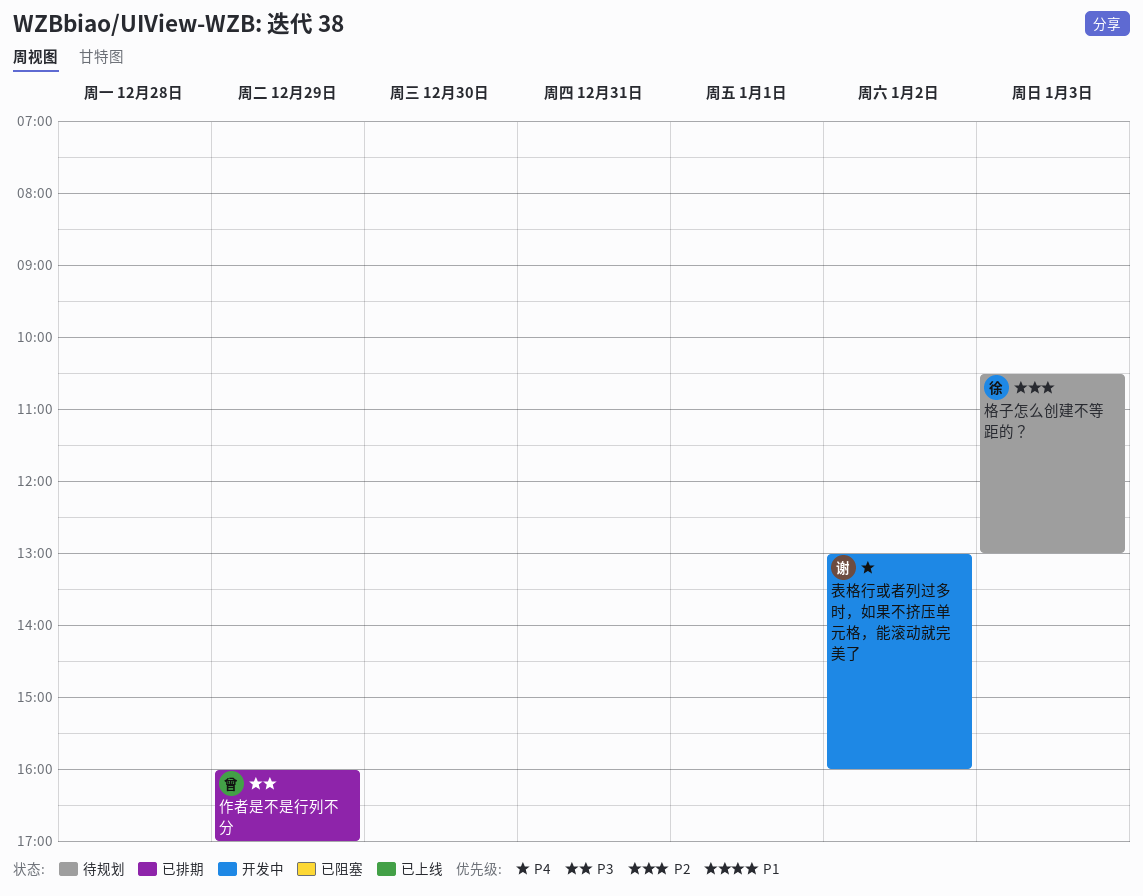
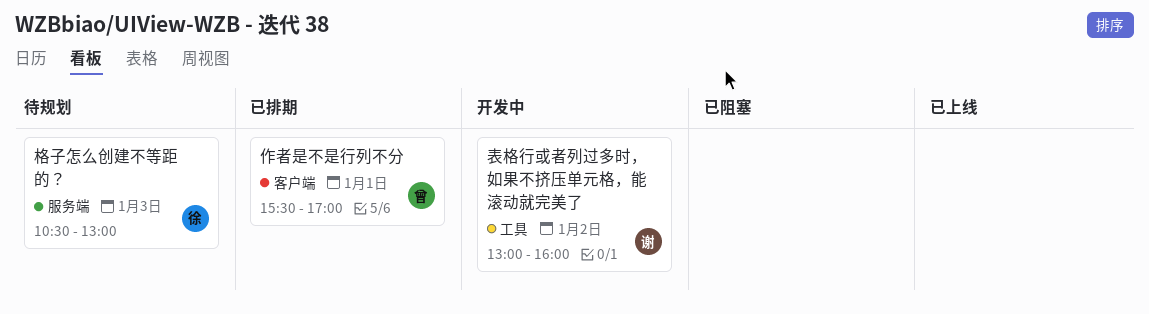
作者是不是行列不分, day: Dec 29 -> Jan 1
作者是不是行列不分, begins: 16:00 -> 15:30

